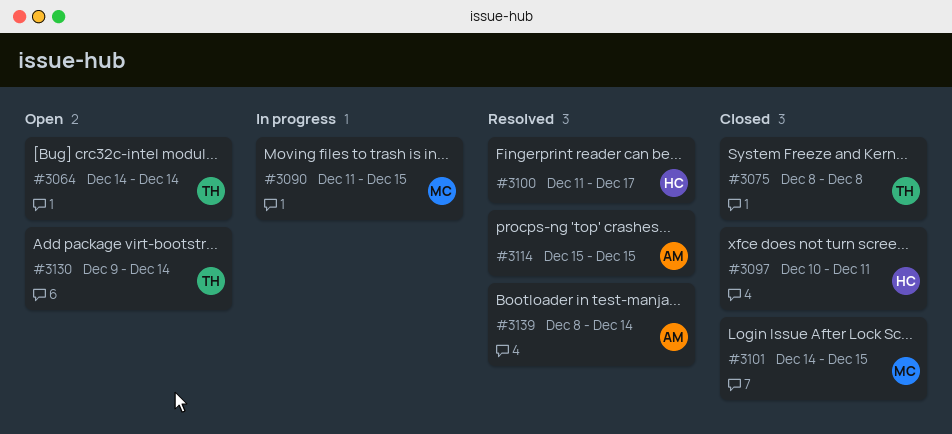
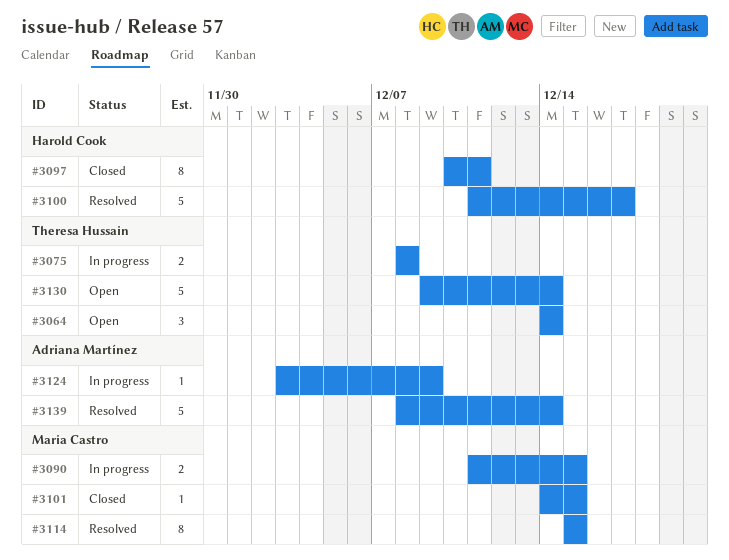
#3075, status: Closed -> In progress
#3114, owner: Adriana Martínez -> Maria Castro
#3124: none -> present

